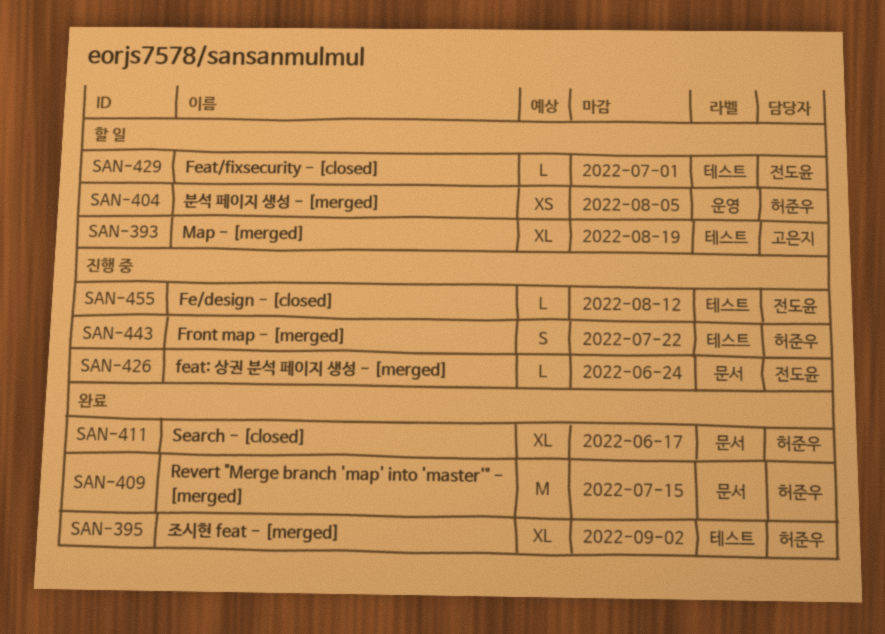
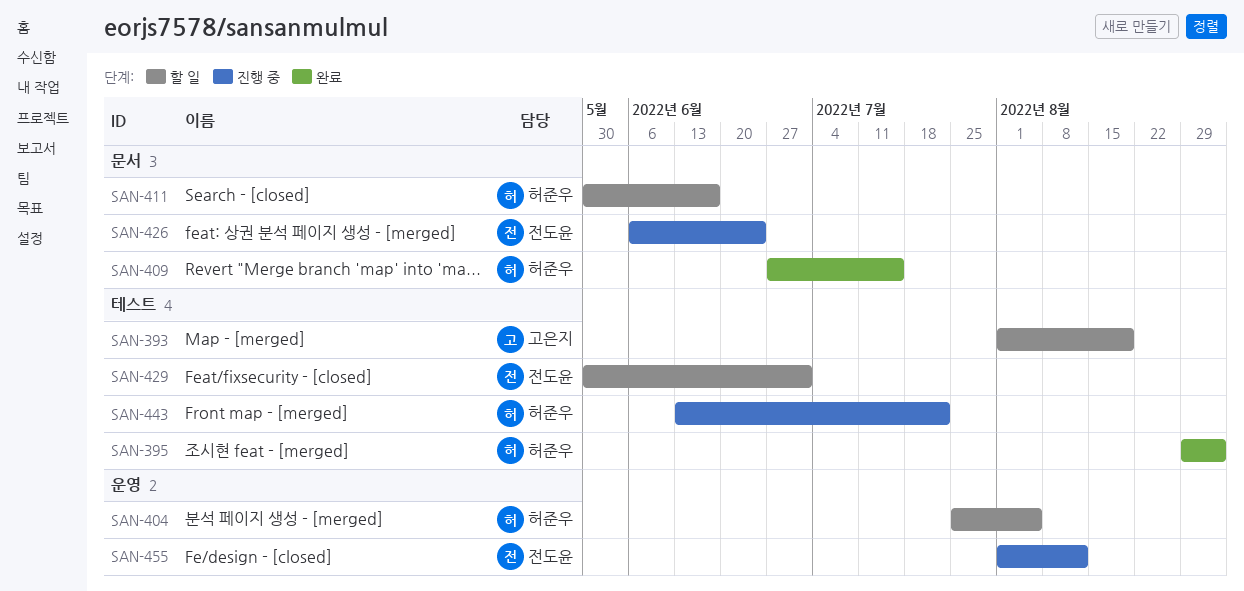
SAN-411, status: 완료 -> 할 일
SAN-455, label: 테스트 -> 운영

